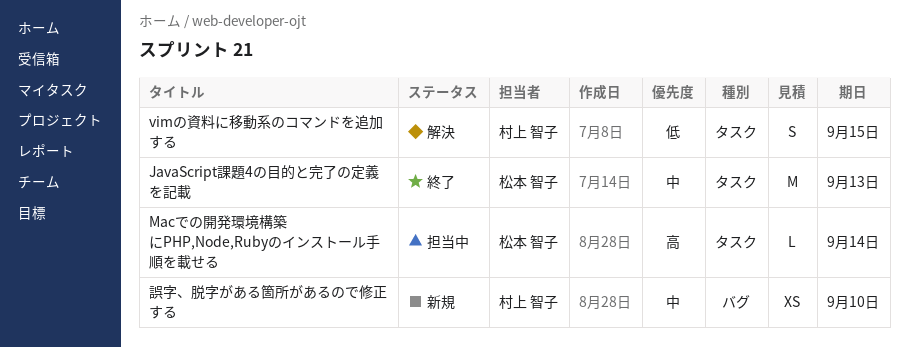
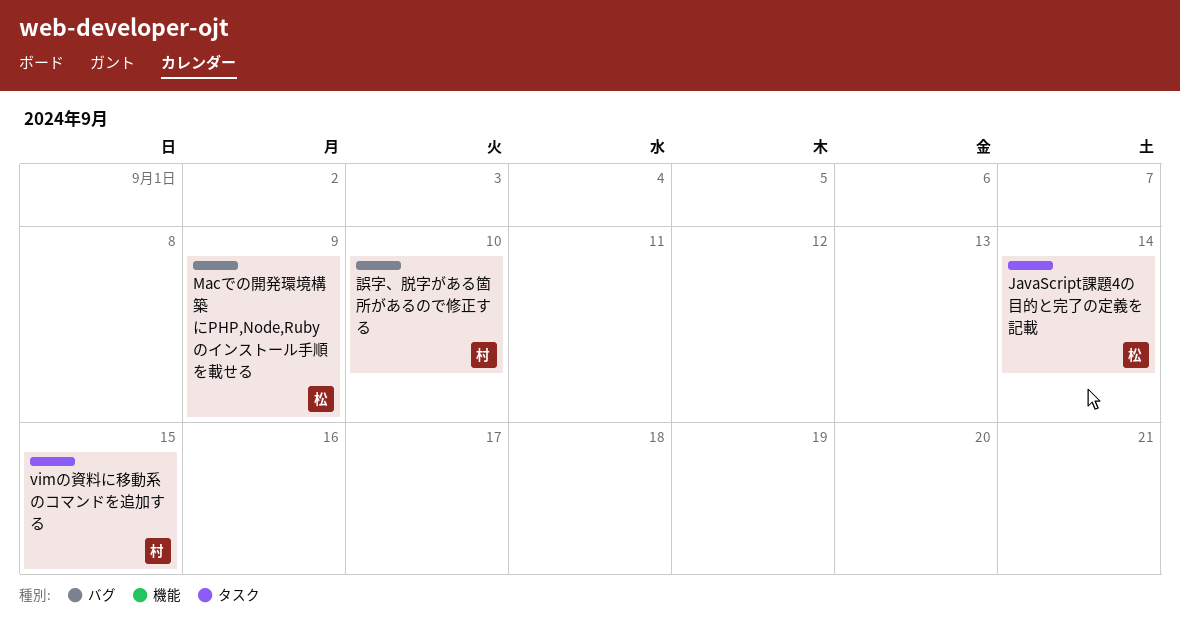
JavaScript課題4の目的と完了の定義を記載, due: Sep 13 -> Sep 14
Macでの開発環境構築にPHP,Node,Rubyのインストール手順を載せる, label: タスク -> バグ
Macでの開発環境構築にPHP,Node,Rubyのインストール手順を載せる, due: Sep 14 -> Sep 9

